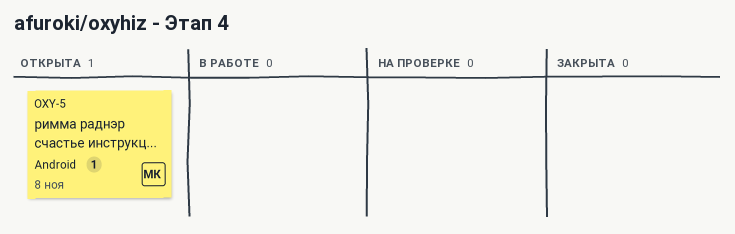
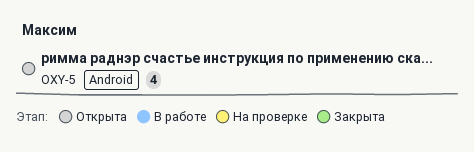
OXY-5, estimate: 1 -> 4

